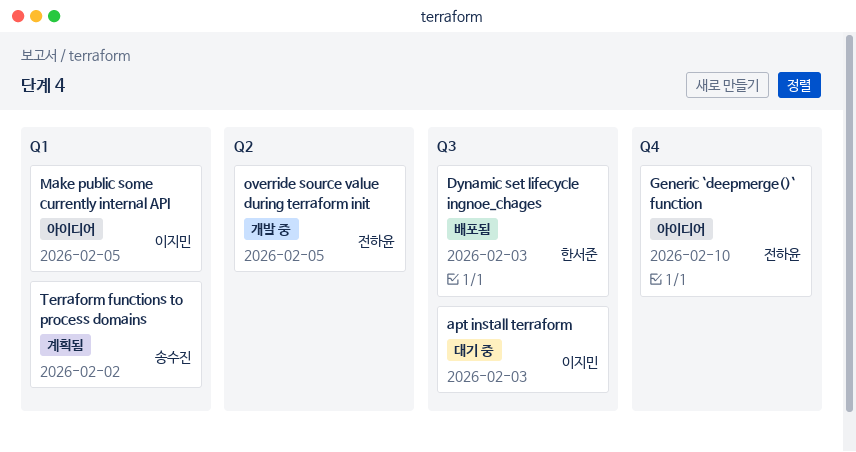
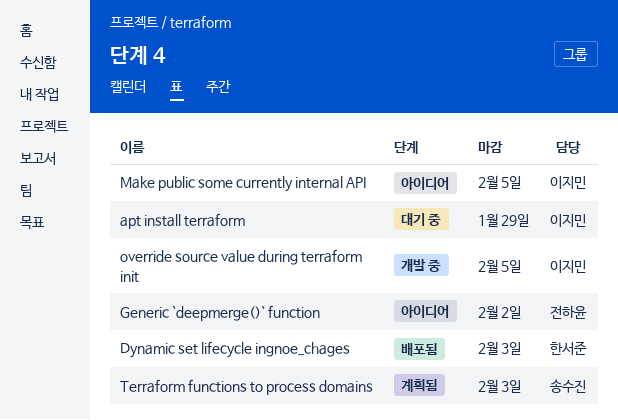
apt install terraform, due: Feb 3 -> Jan 29
Generic `deepmerge()` function, due: Feb 10 -> Feb 2
override source value during terraform init, owner: 전하윤 -> 이지민
Terraform functions to process domains, due: Feb 2 -> Feb 3

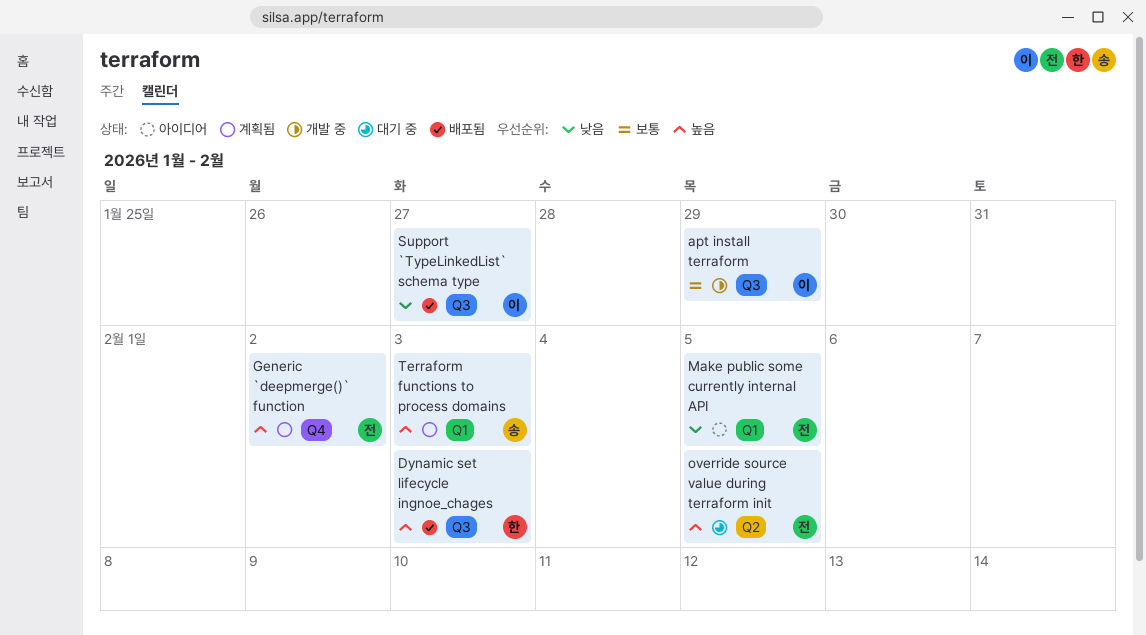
apt install terraform, status: 대기 중 -> 개발 중
Generic `deepmerge()` function, status: 아이디어 -> 계획됨
Make public some currently internal API, owner: 이지민 -> 전하윤
override source value during terraform init, status: 개발 중 -> 대기 중
override source value during terraform init, owner: 이지민 -> 전하윤
Support `TypeLinkedList` schema type: none -> present

